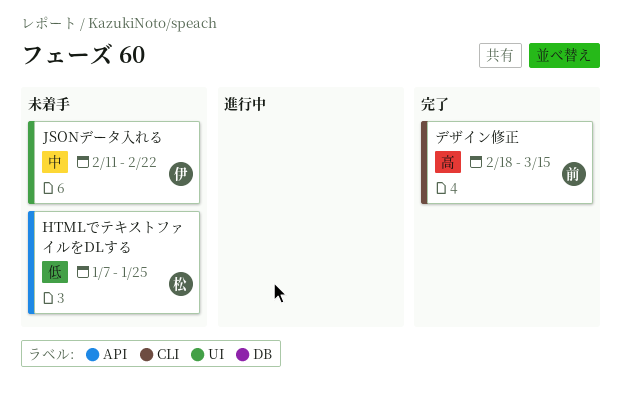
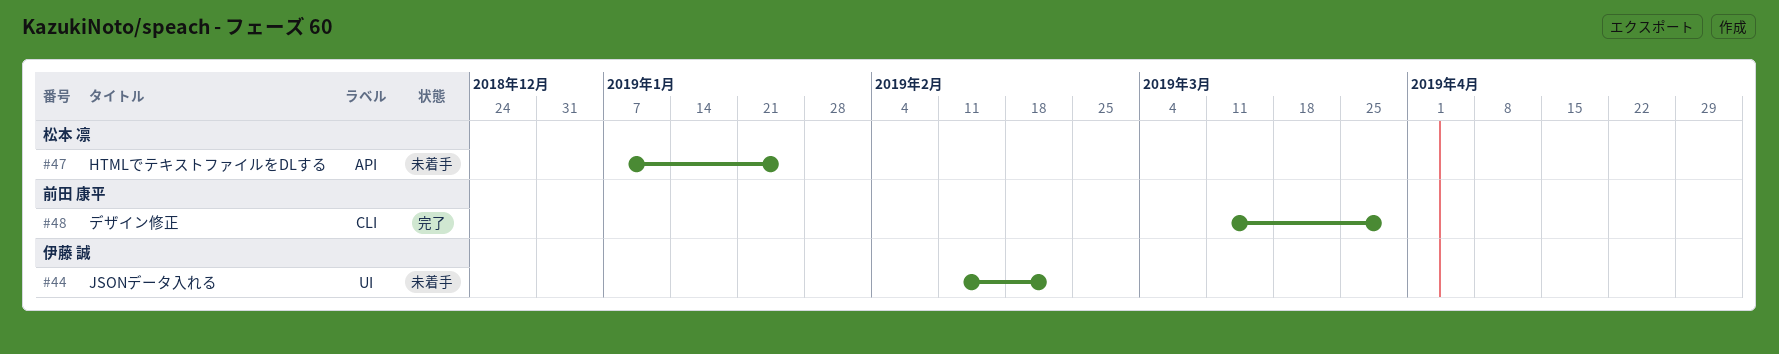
デザイン修正, start: Feb 18 -> Mar 11
デザイン修正, due: Mar 15 -> Mar 29

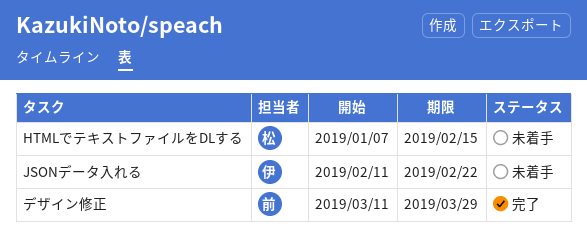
HTMLでテキストファイルをDLする, due: Jan 25 -> Feb 15

